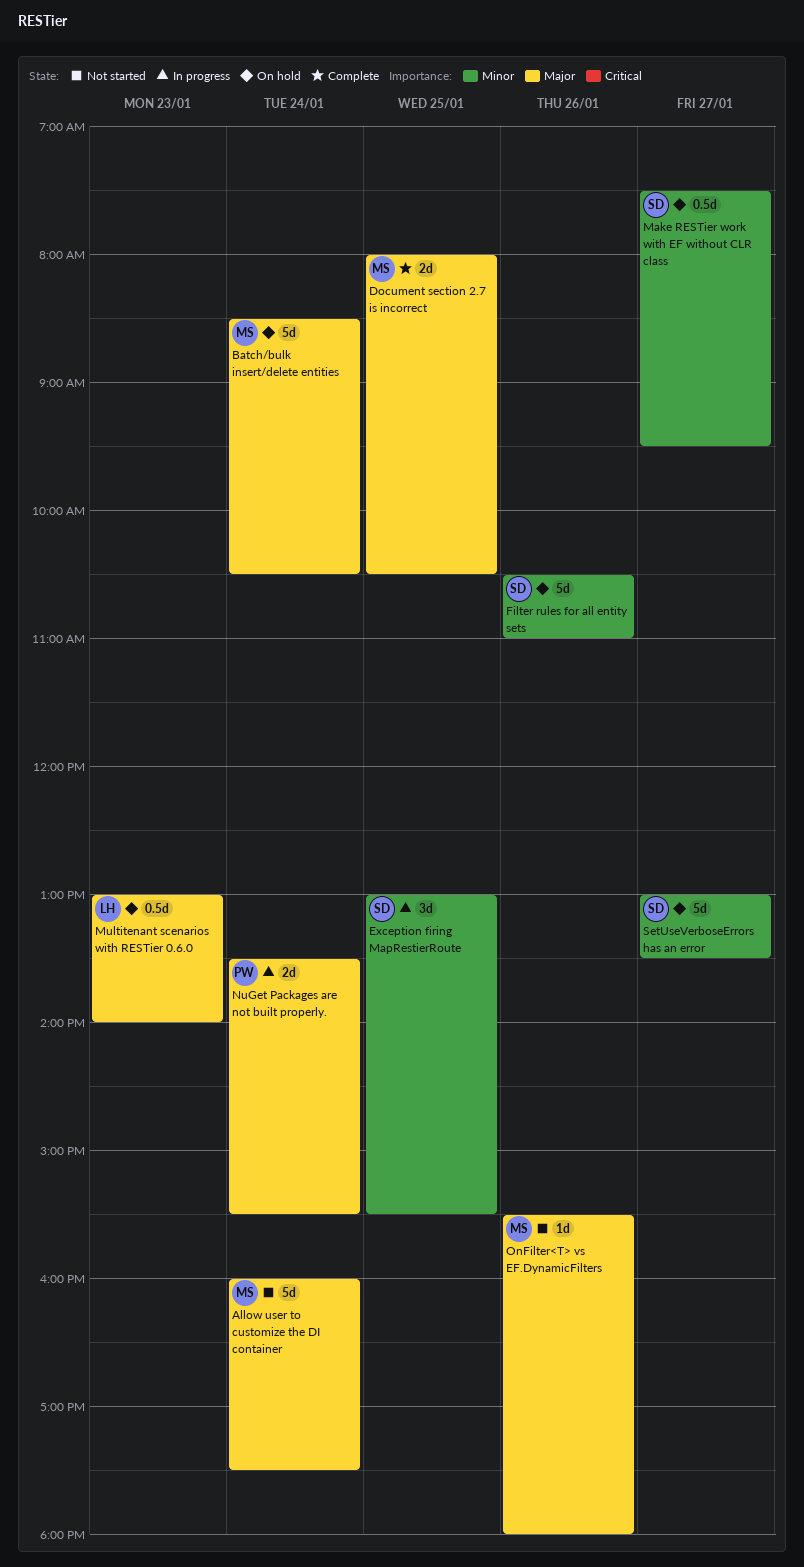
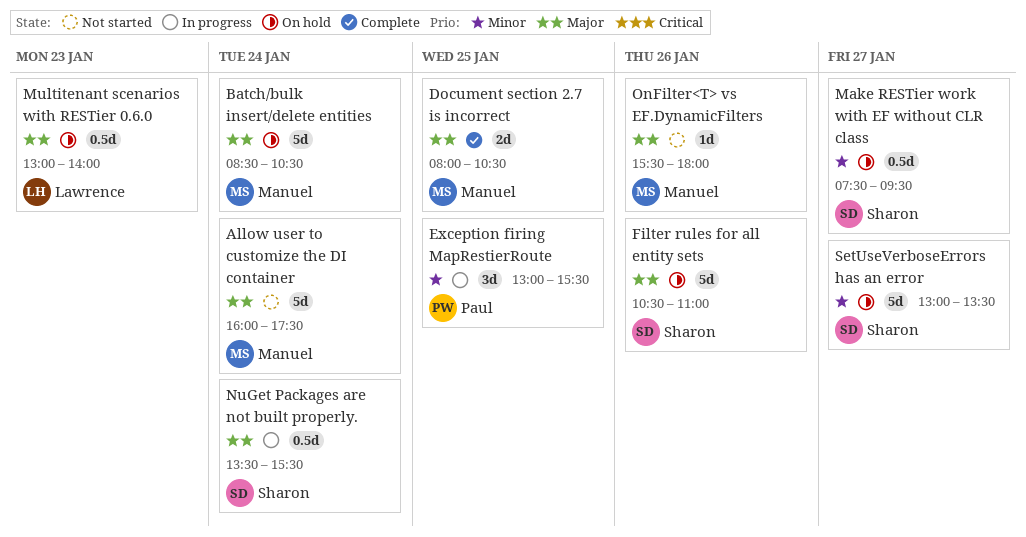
Exception firing MapRestierRoute, owner: Sharon -> Paul
Filter rules for all entity sets, priority: Minor -> Major
NuGet Packages are not built properly., owner: Paul -> Sharon
NuGet Packages are not built properly., estimate: 2d -> 0.5d

